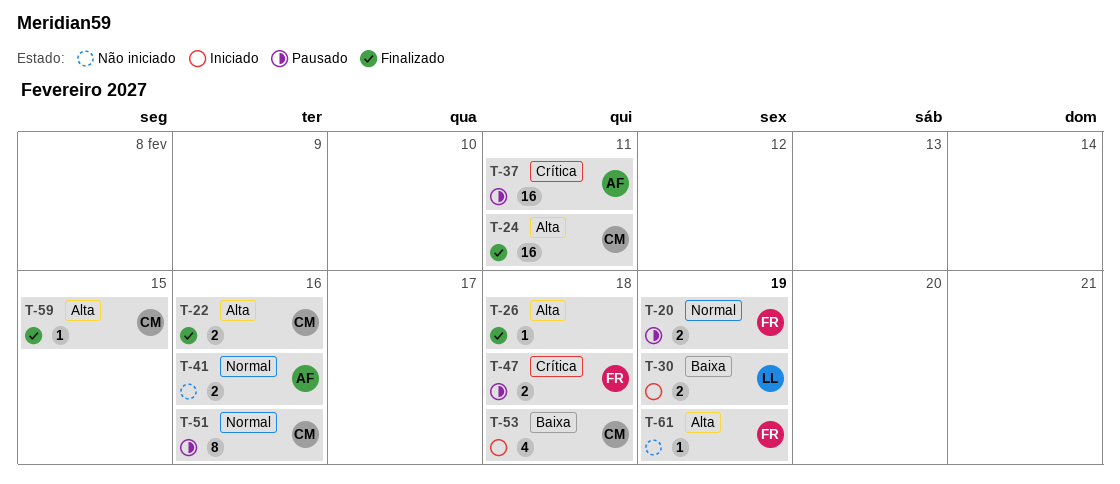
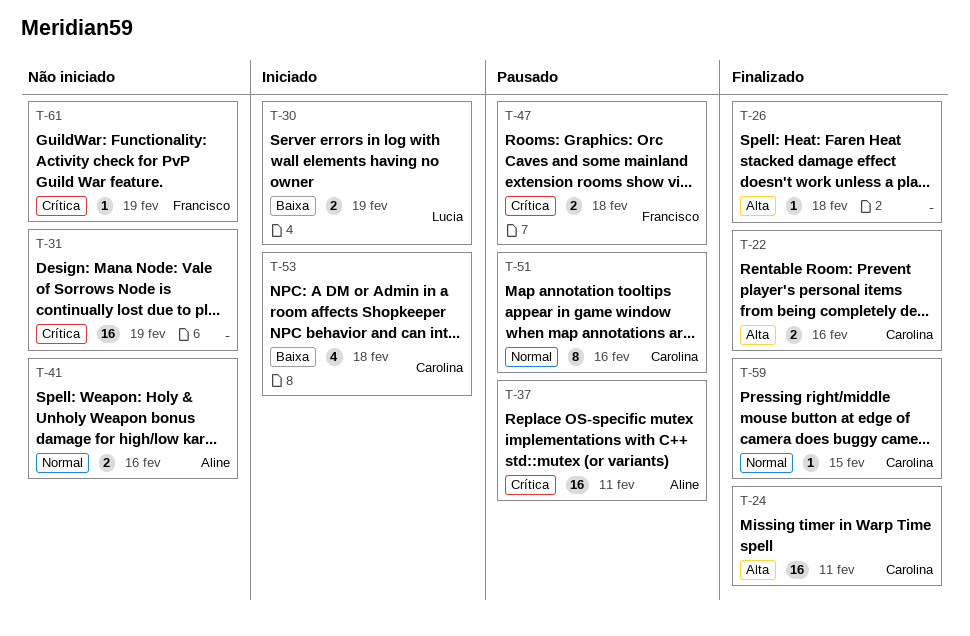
T-20: present -> none
T-31: none -> present
T-59, priority: Alta -> Normal
T-61, priority: Alta -> Crítica

